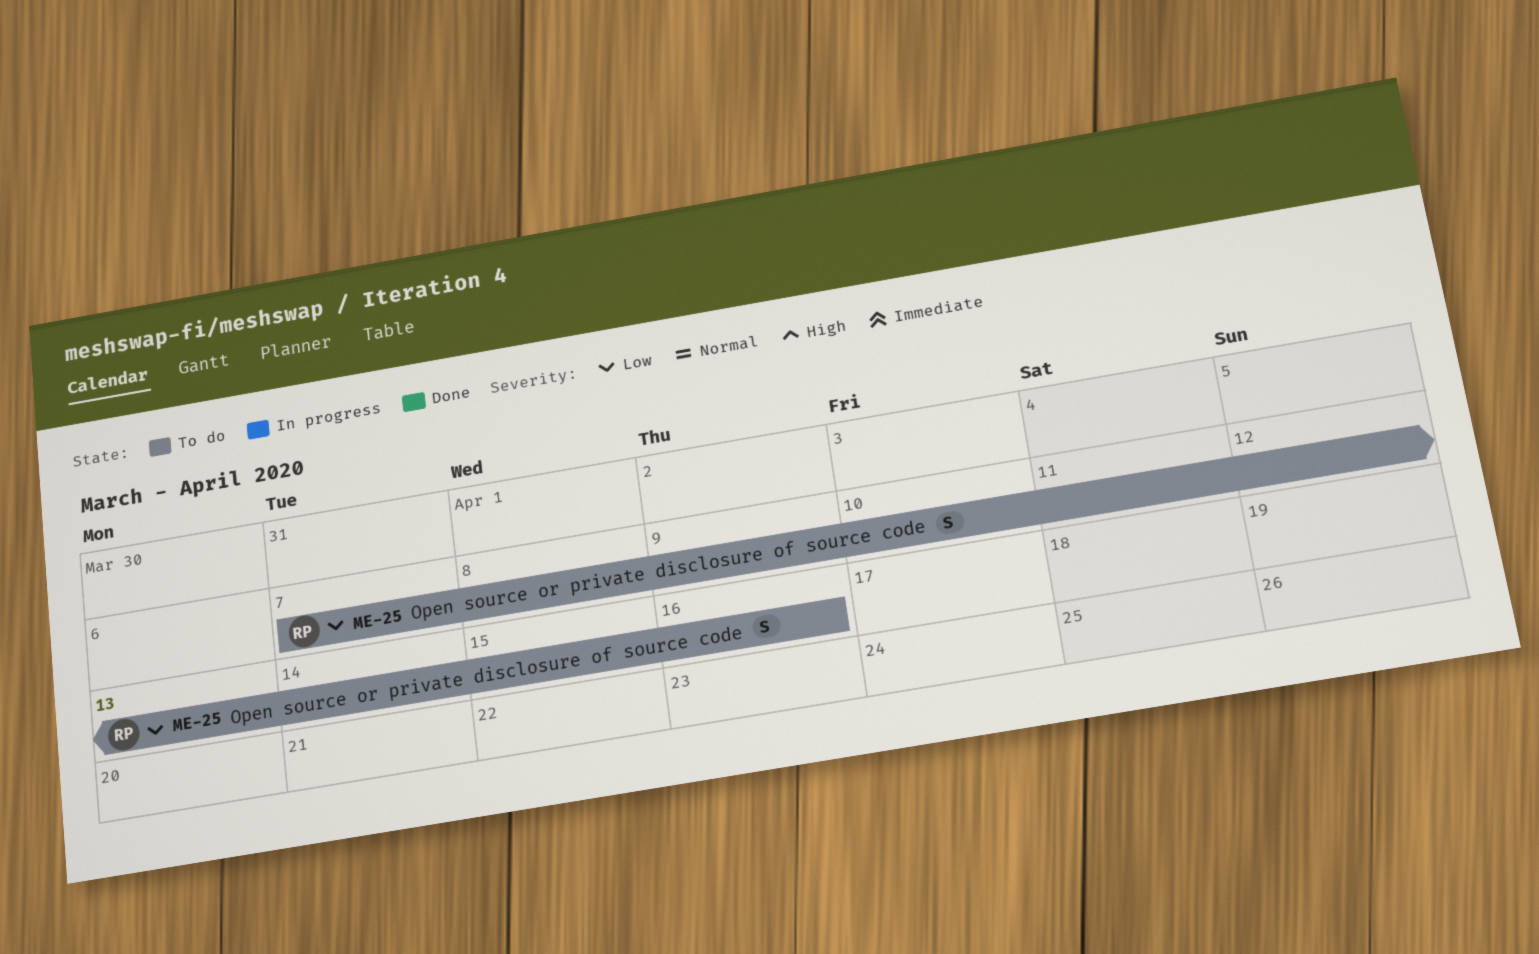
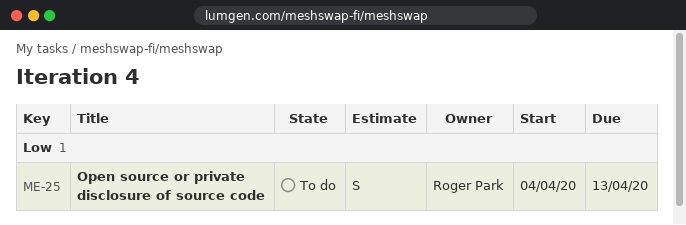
ME-25, start: Apr 7 -> Apr 4
ME-25, due: Apr 16 -> Apr 13

